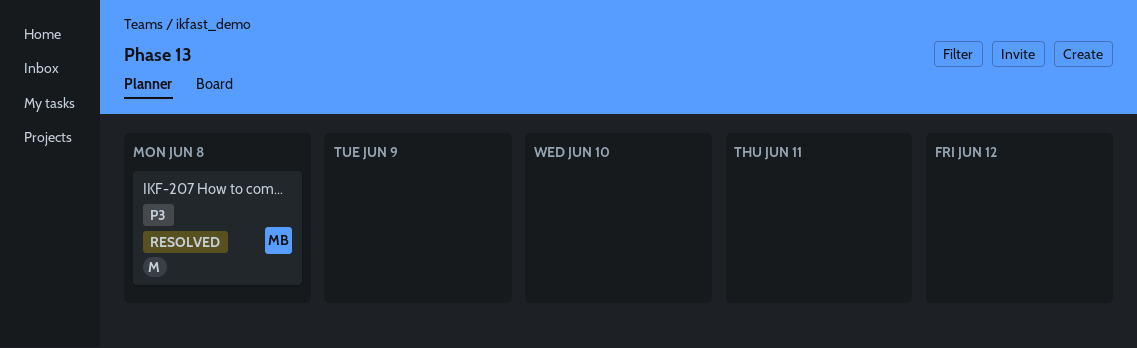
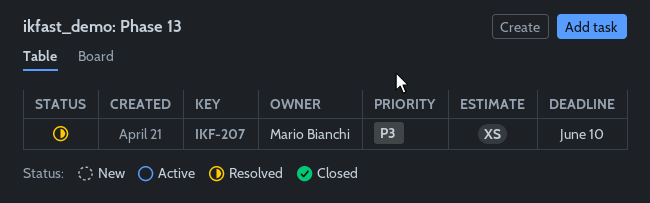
IKF-207, estimate: M -> XS
IKF-207, due: Jun 8 -> Jun 10

